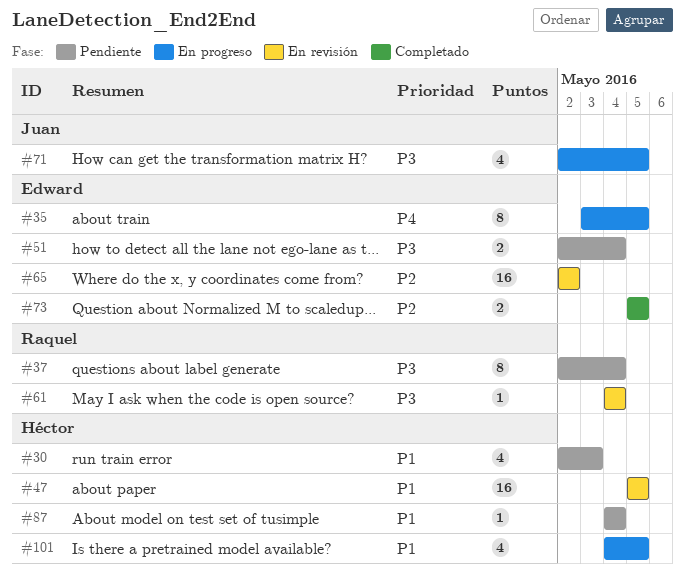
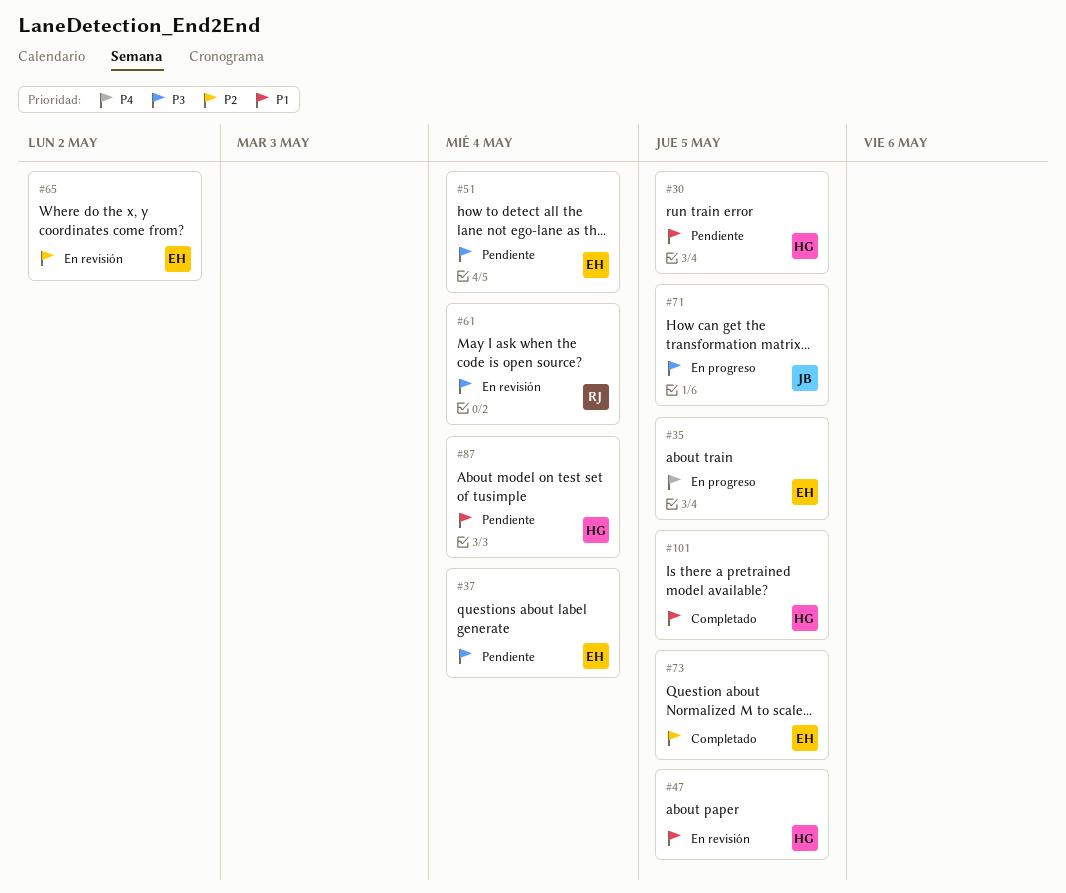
#30, due: May 3 -> May 5
#37, owner: Raquel -> Edward
#101, status: En progreso -> Completado

